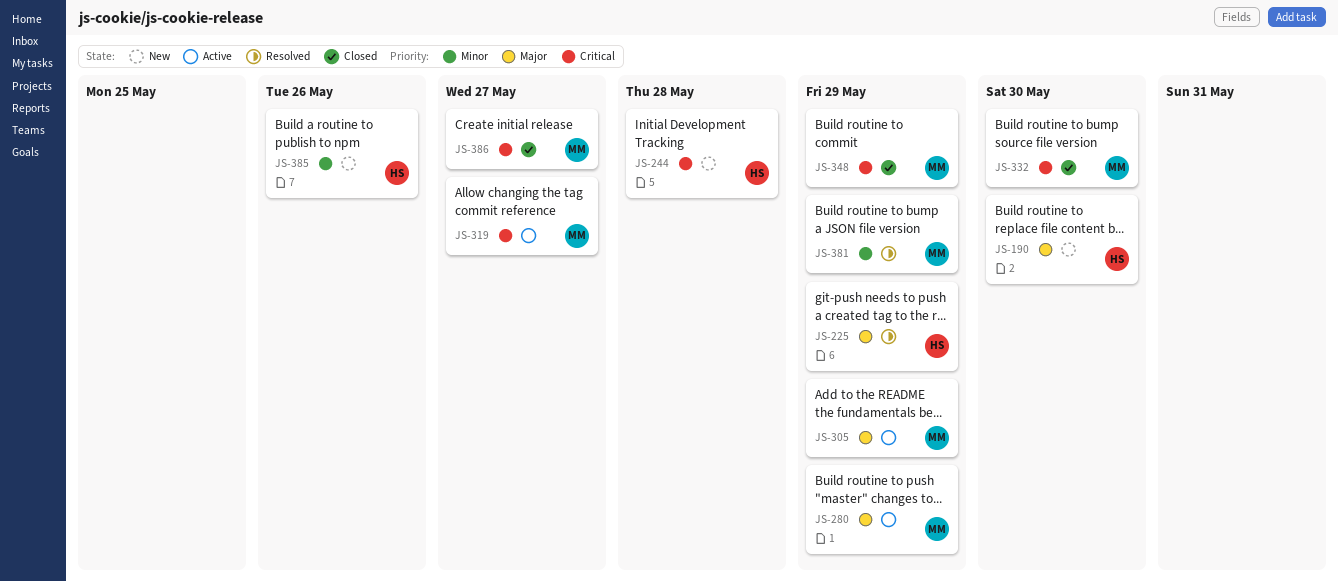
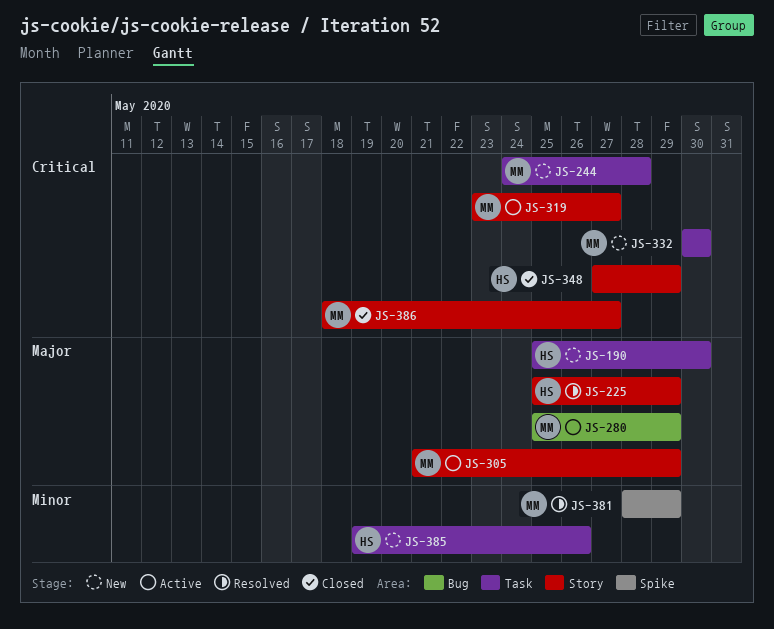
JS-244, owner: HS -> MM
JS-332, status: Closed -> New
JS-348, owner: MM -> HS

